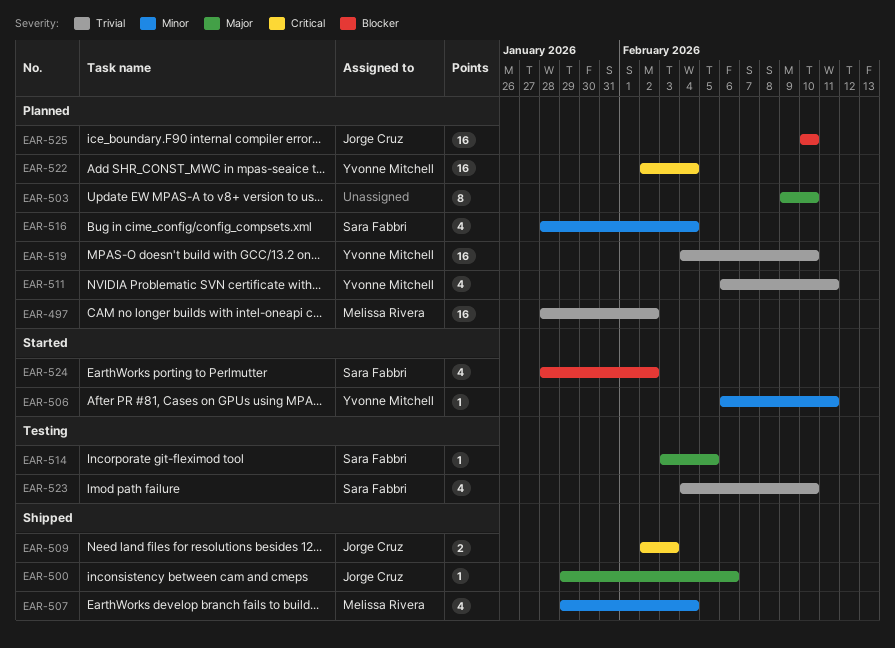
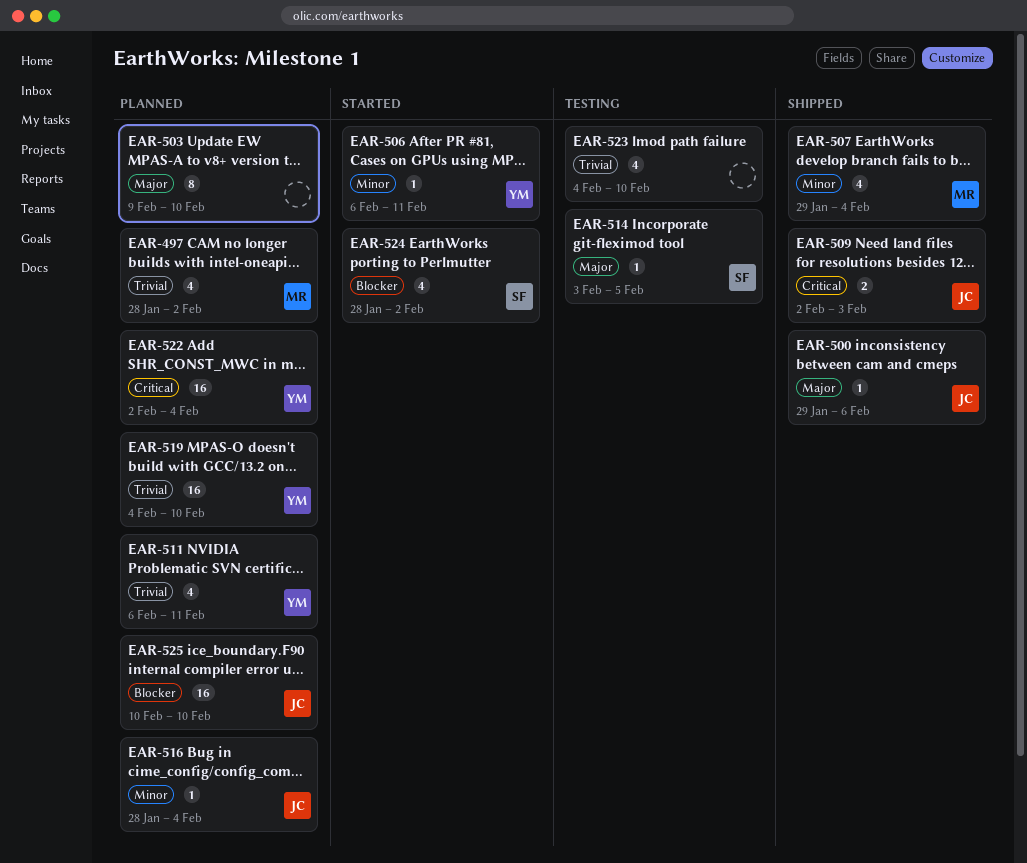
EAR-497, estimate: 16 -> 4
EAR-516, owner: Sara Fabbri -> Jorge Cruz
EAR-516, estimate: 4 -> 1
EAR-523, owner: Sara Fabbri -> none

